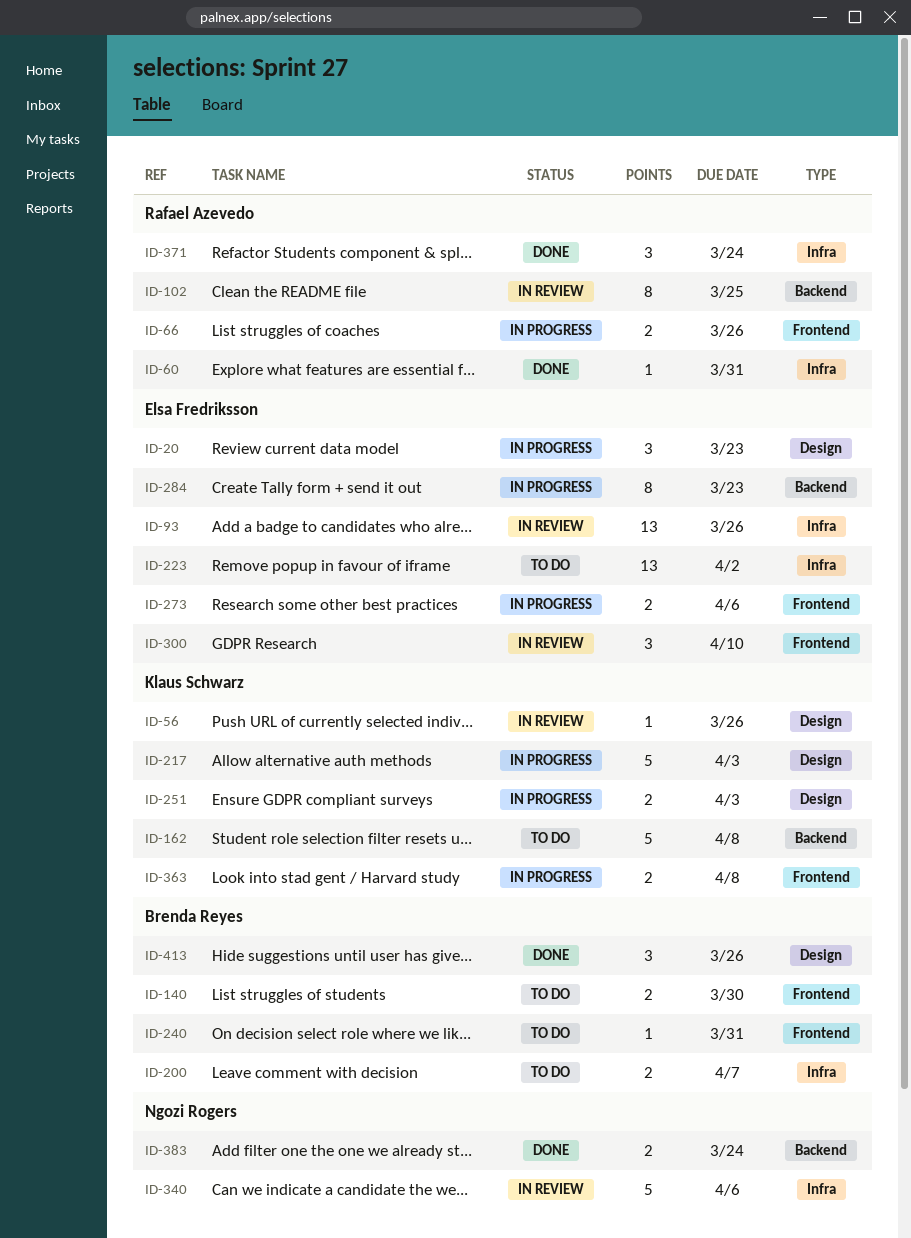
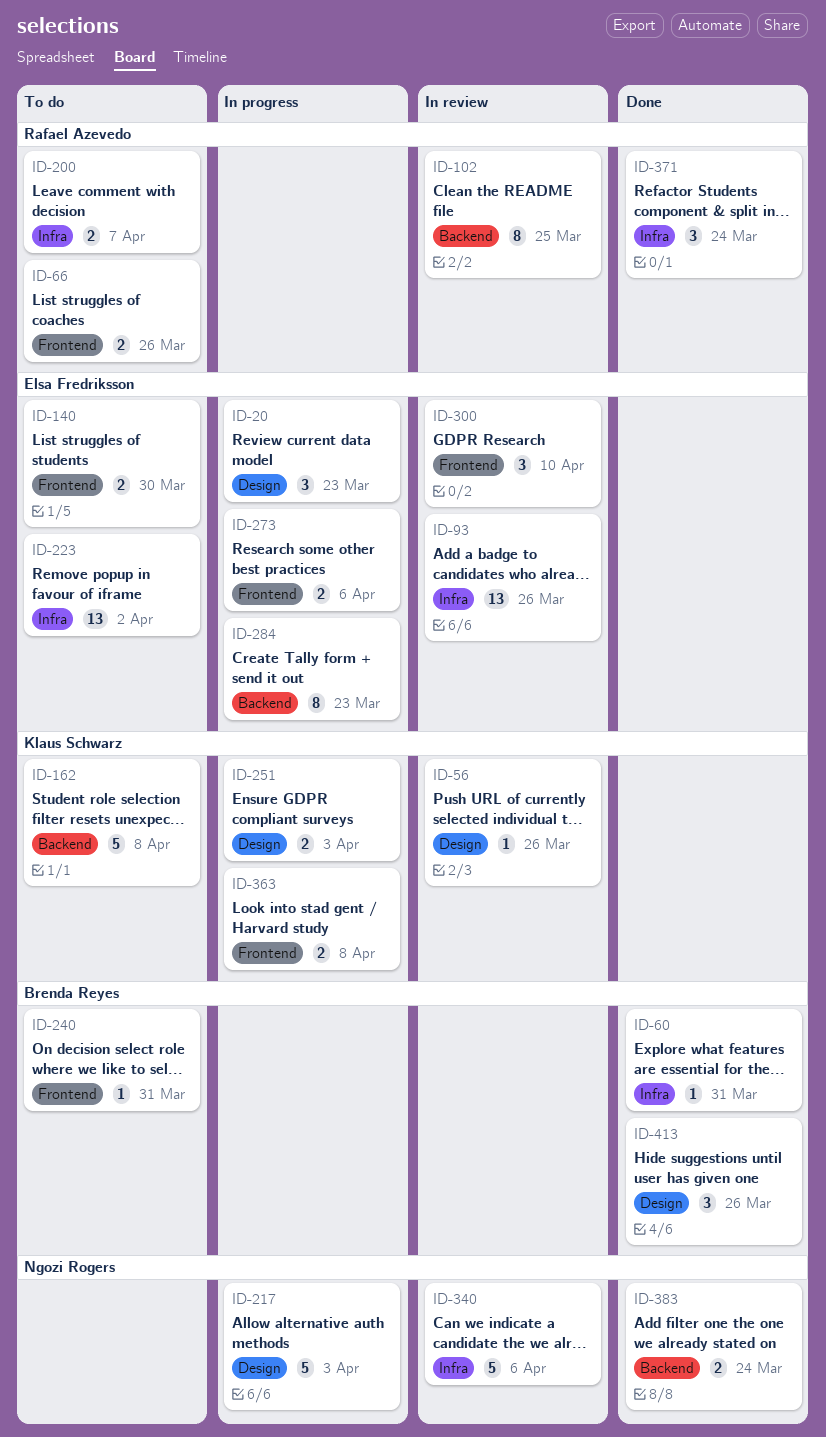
ID-60, owner: Rafael Azevedo -> Brenda Reyes
ID-66, status: In progress -> To do
ID-140, owner: Brenda Reyes -> Elsa Fredriksson
ID-200, owner: Brenda Reyes -> Rafael Azevedo
ID-217, owner: Klaus Schwarz -> Ngozi Rogers

